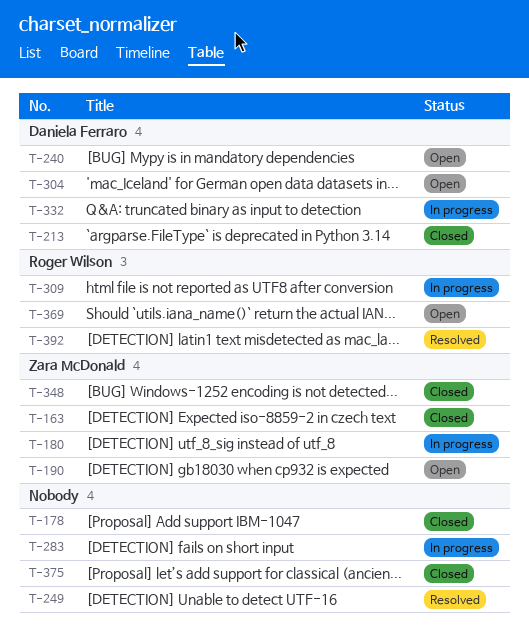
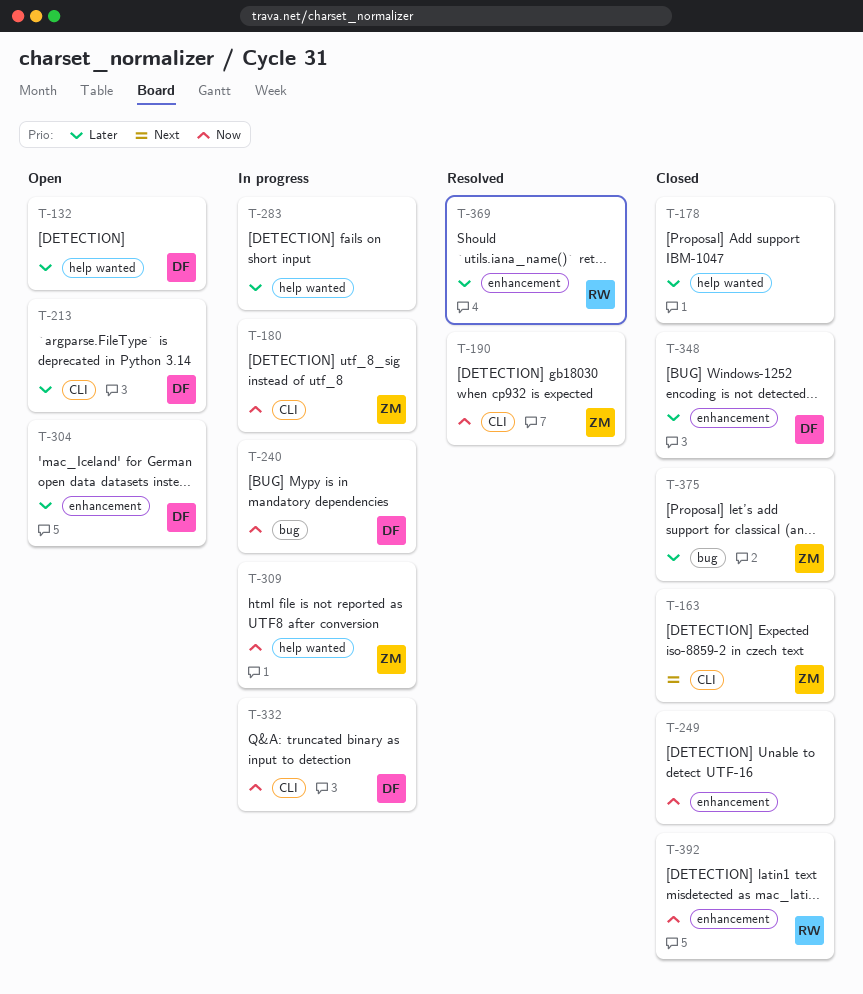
T-132: none -> present
T-190, status: Open -> Resolved
T-213, status: Closed -> Open
T-240, status: Open -> In progress
T-249, status: Resolved -> Closed
T-309, owner: Roger Wilson -> Zara McDonald
T-348, owner: Zara McDonald -> Daniela Ferraro
T-369, status: Open -> Resolved
T-375, owner: none -> Zara McDonald
T-392, status: Resolved -> Closed

